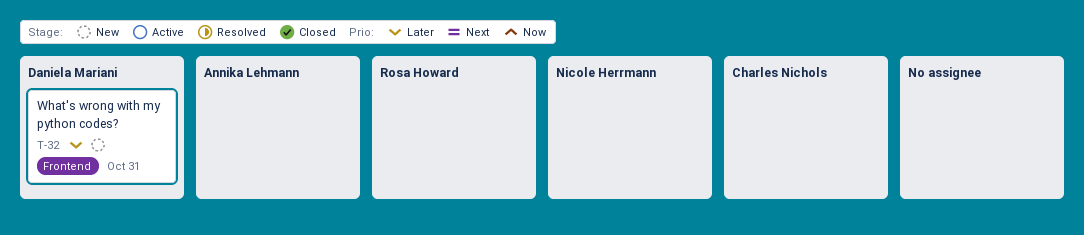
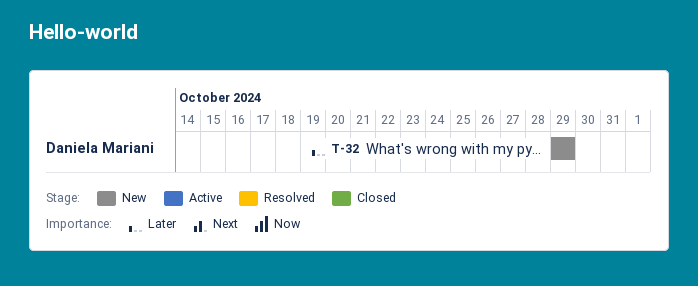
T-32, due: Oct 31 -> Oct 29

